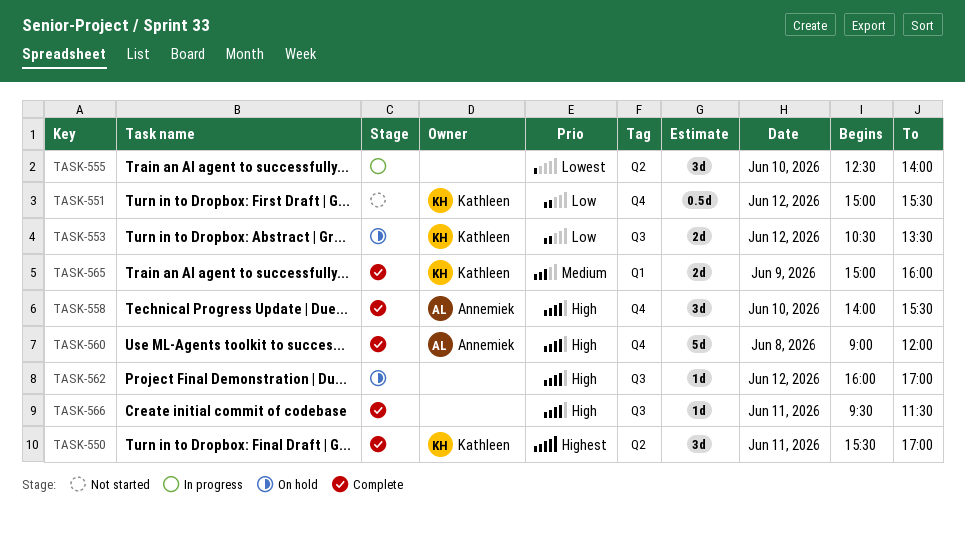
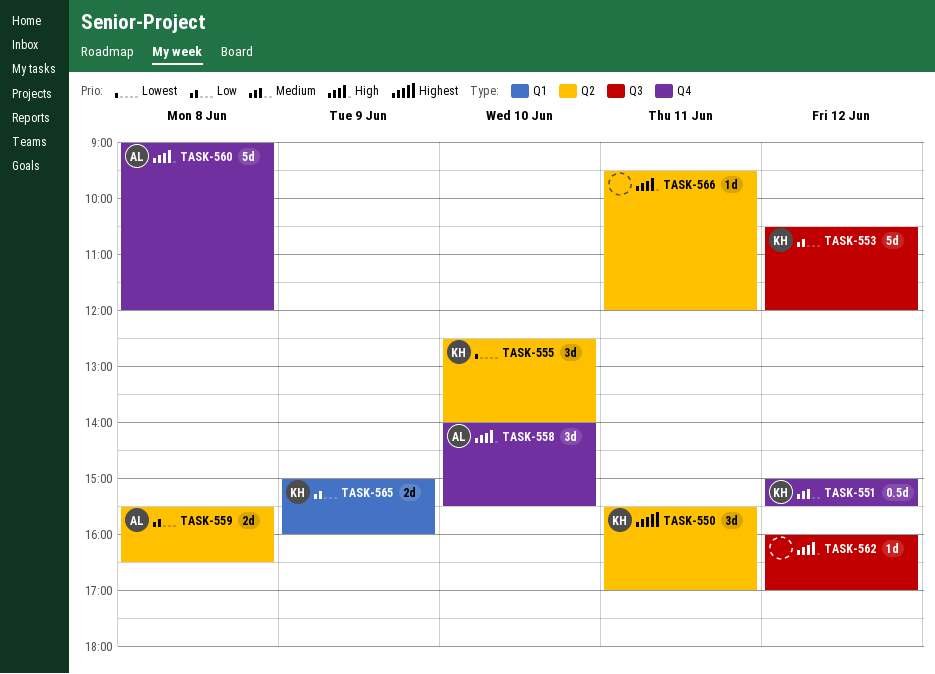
TASK-551, priority: Low -> Medium
TASK-553, estimate: 2d -> 5d
TASK-553, ends: 13:30 -> 12:00
TASK-555, owner: none -> Kathleen
TASK-559: none -> present
TASK-565, priority: Medium -> Low
TASK-566, label: Q3 -> Q2
TASK-566, ends: 11:30 -> 12:00

